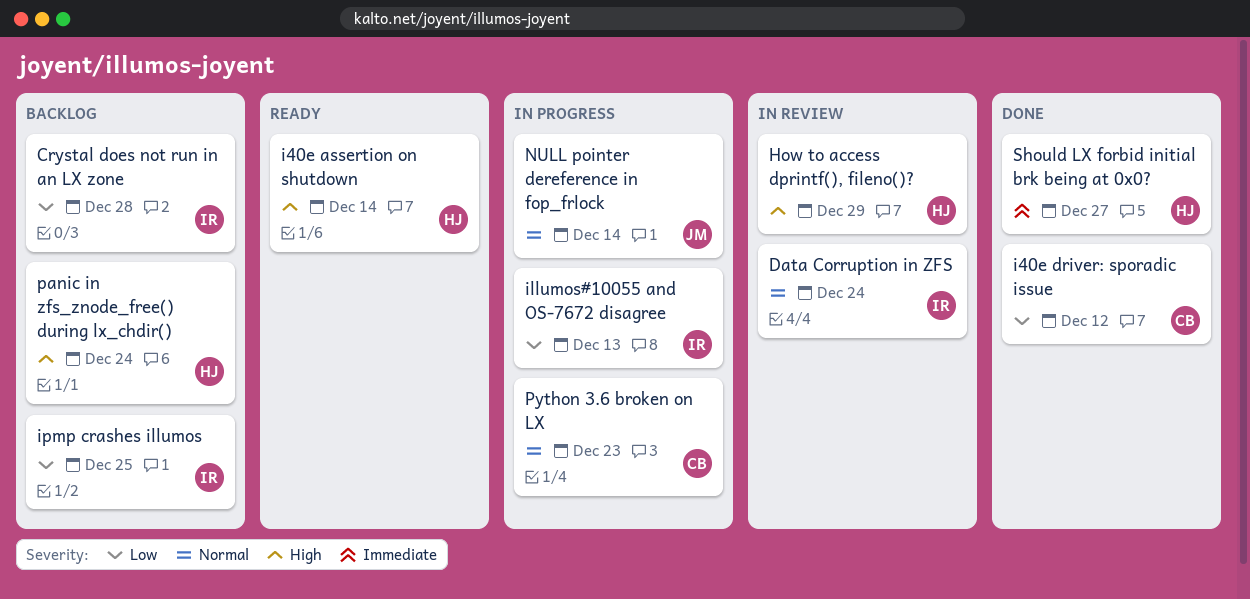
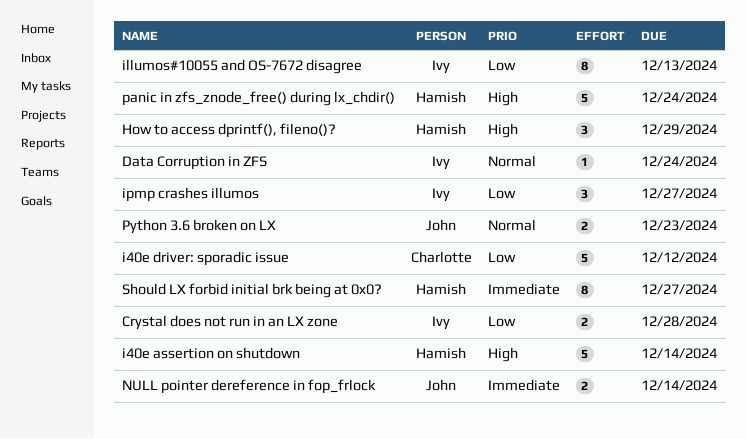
ipmp crashes illumos, due: Dec 25 -> Dec 27
NULL pointer dereference in fop_frlock, priority: Normal -> Immediate
Python 3.6 broken on LX, owner: Charlotte -> John

